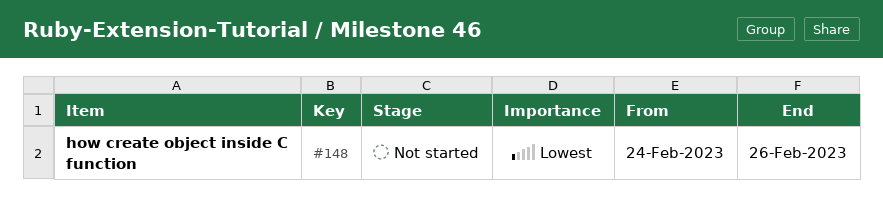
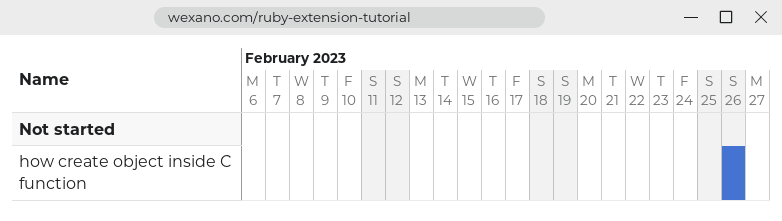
how create object inside C function, start: Feb 24 -> Feb 26

